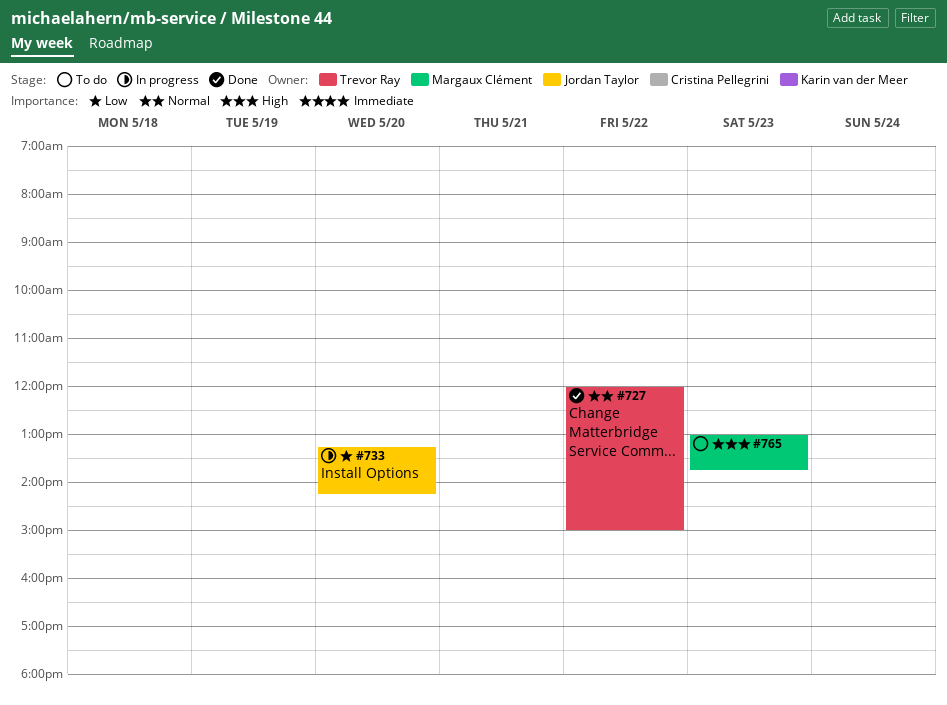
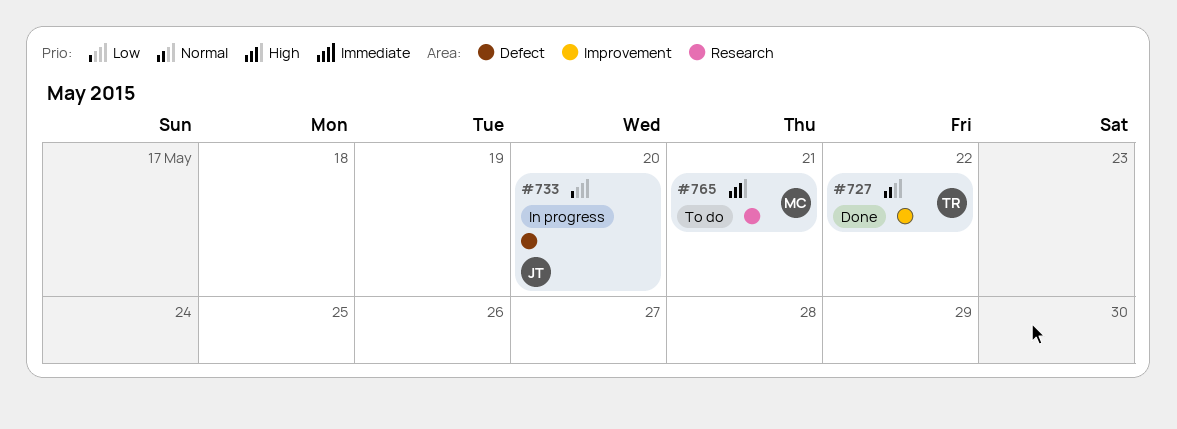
#765, day: May 23 -> May 21

